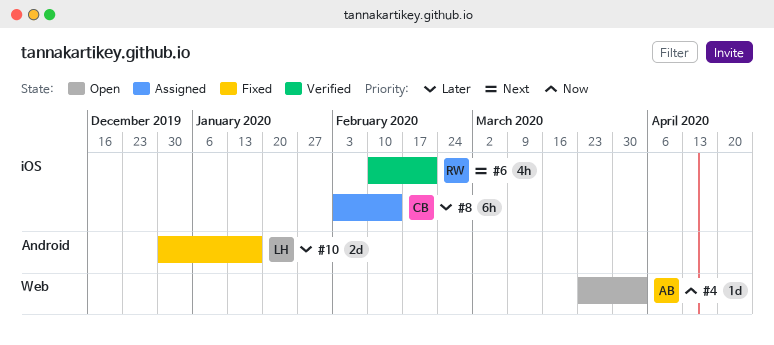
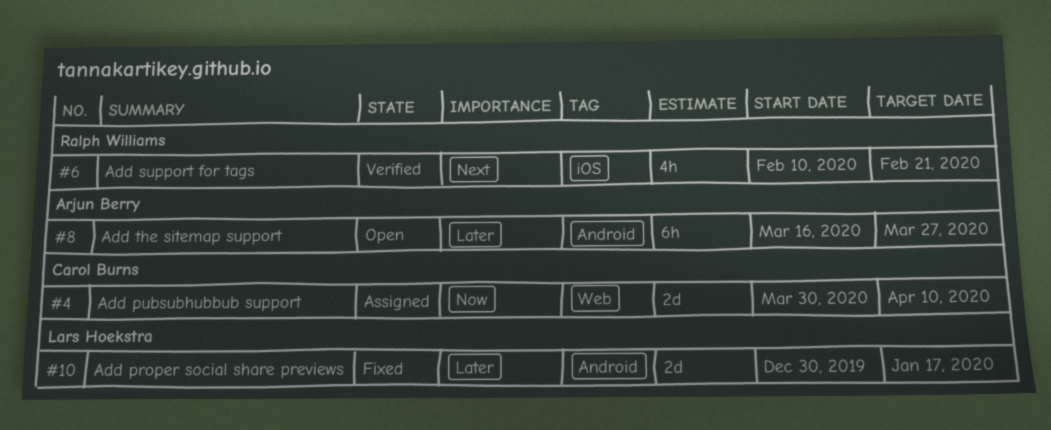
#4, status: Open -> Assigned
#4, owner: Arjun Berry -> Carol Burns
#4, estimate: 1d -> 2d
#4, start: Mar 23 -> Mar 30
#4, due: Apr 3 -> Apr 10
#8, status: Assigned -> Open
#8, owner: Carol Burns -> Arjun Berry
#8, label: iOS -> Android
#8, start: Feb 3 -> Mar 16
#8, due: Feb 14 -> Mar 27

